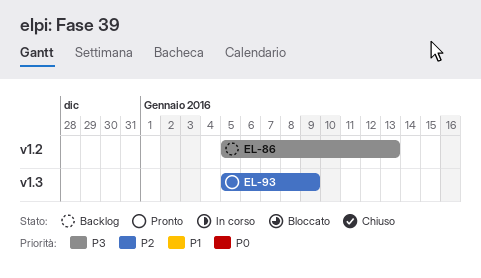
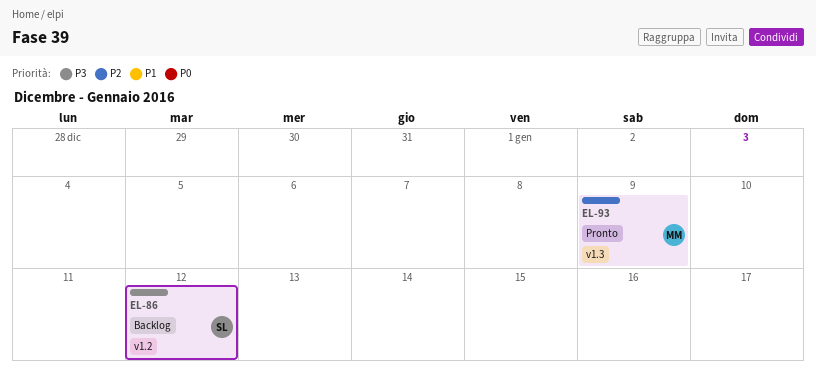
EL-86, due: Jan 13 -> Jan 12

